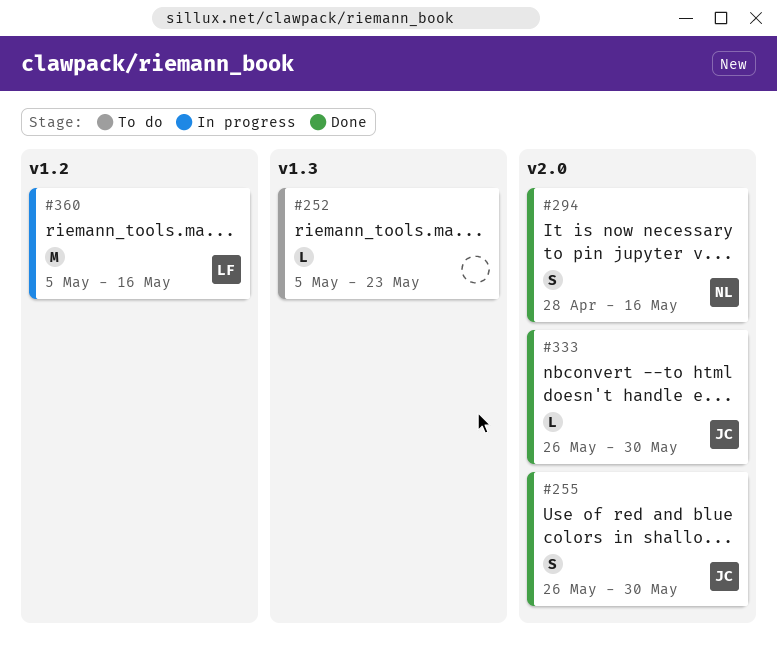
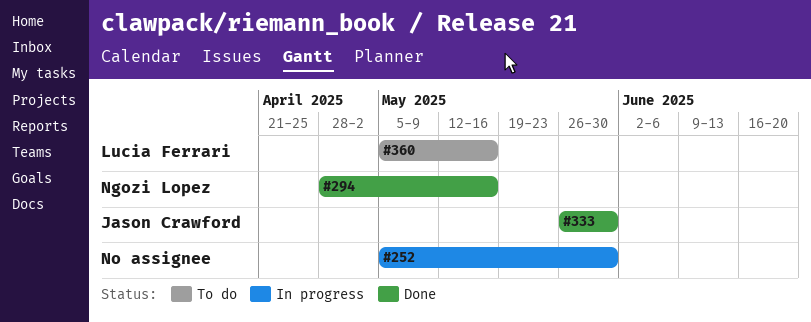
#252, status: To do -> In progress
#252, due: May 23 -> May 30
#255: present -> none
#360, status: In progress -> To do

